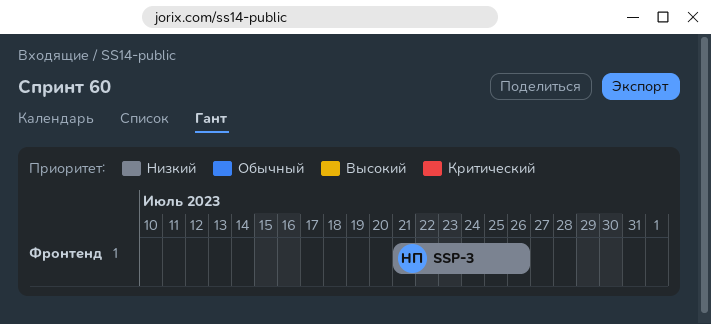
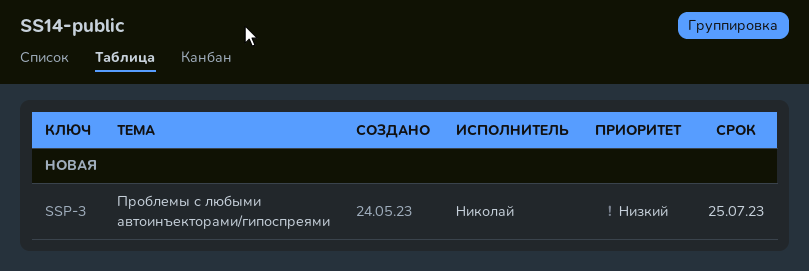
SSP-3, due: Jul 26 -> Jul 25

